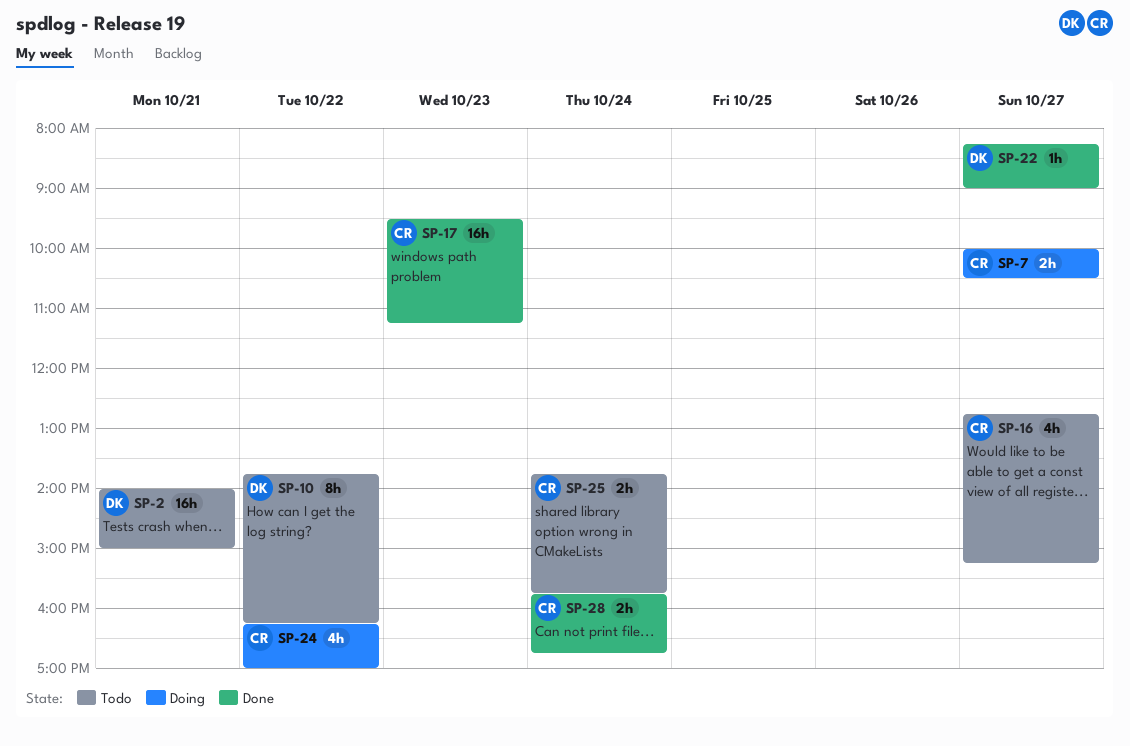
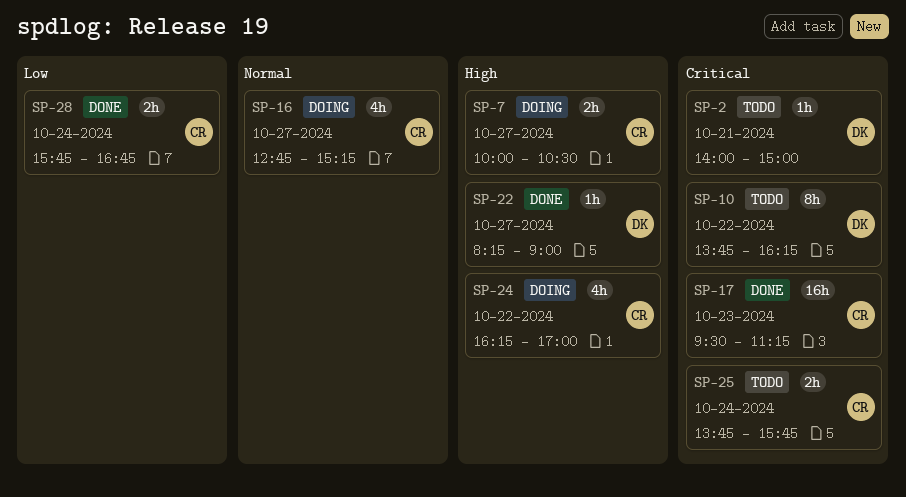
SP-2, estimate: 16h -> 1h
SP-16, status: Todo -> Doing

